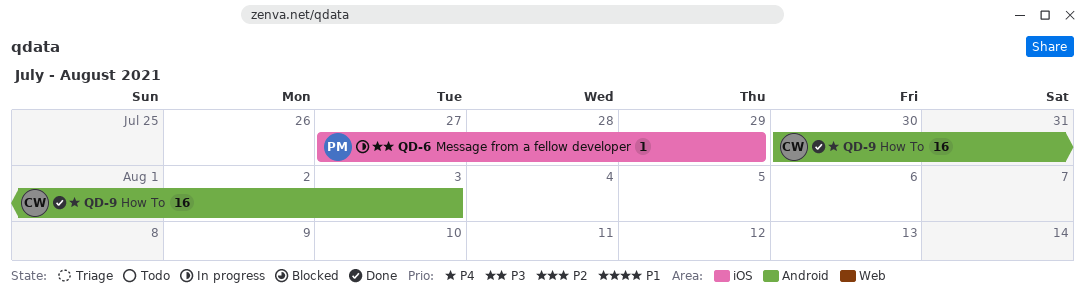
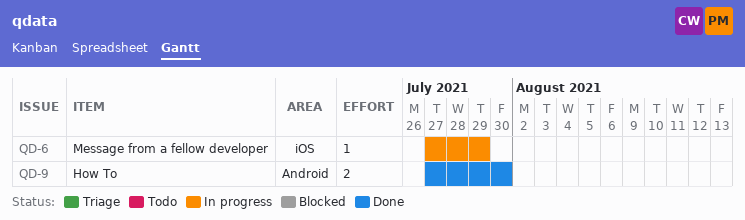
QD-9, estimate: 16 -> 2
QD-9, start: Jul 30 -> Jul 27
QD-9, due: Aug 3 -> Jul 30

